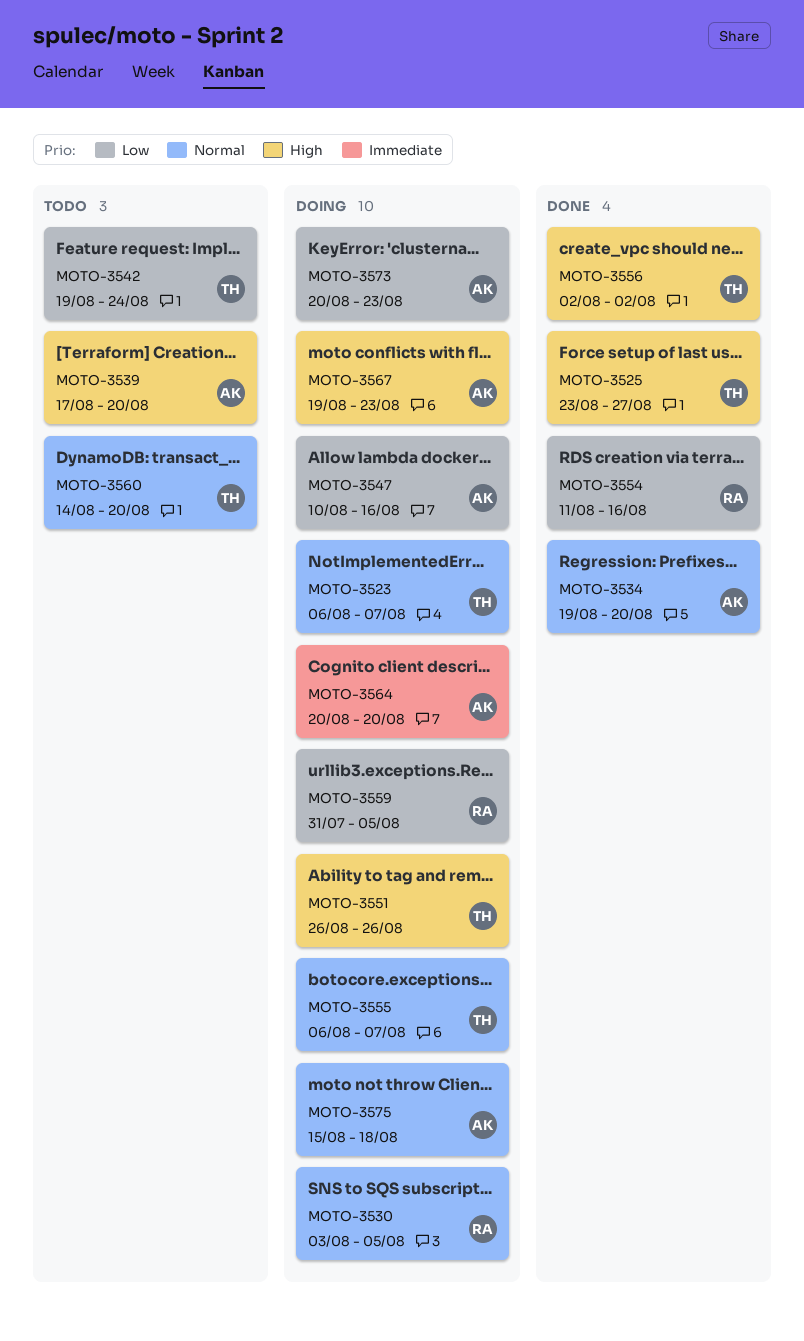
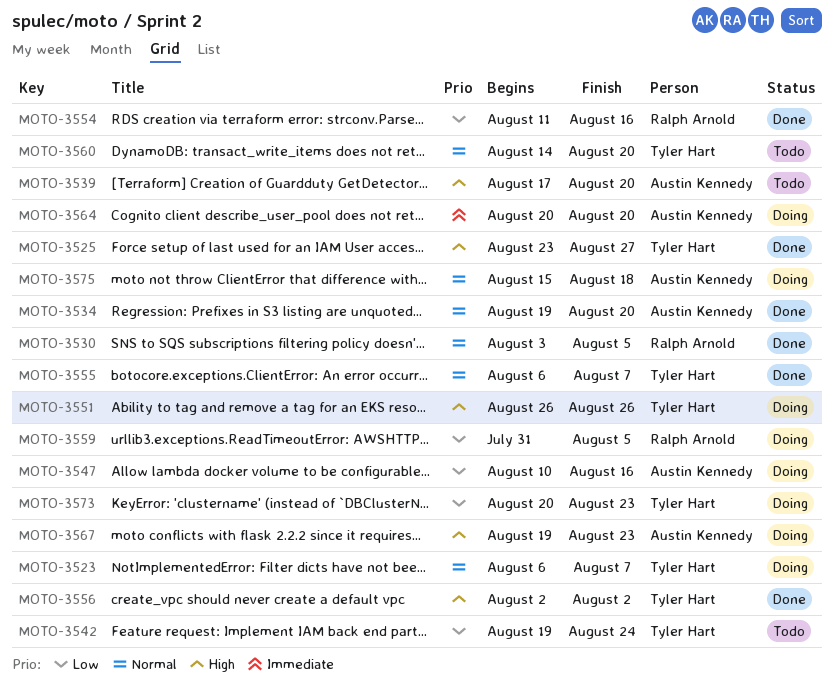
MOTO-3530, status: Doing -> Done
MOTO-3555, status: Doing -> Done
MOTO-3573, owner: Austin Kennedy -> Tyler Hart

